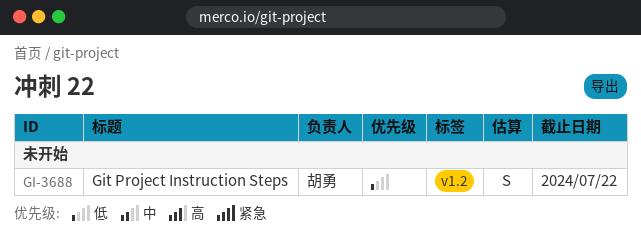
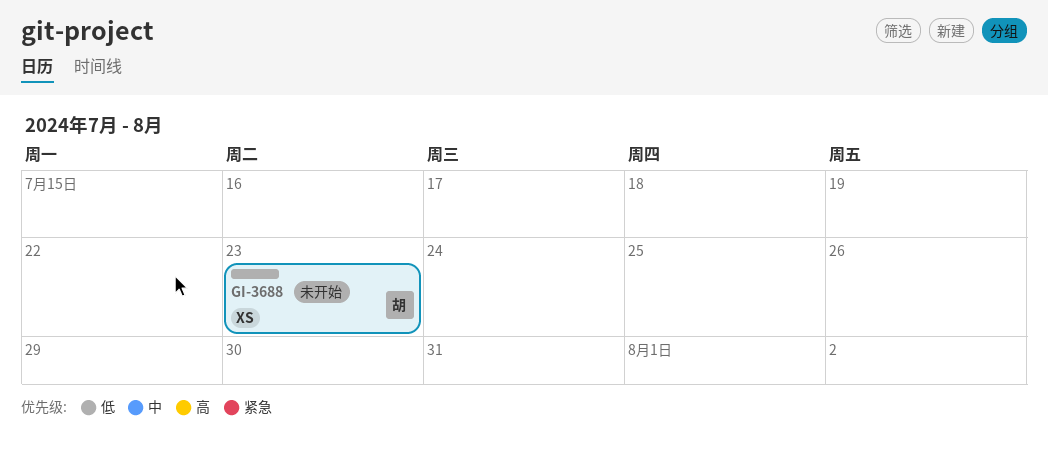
GI-3688, estimate: S -> XS
GI-3688, due: Jul 22 -> Jul 23

